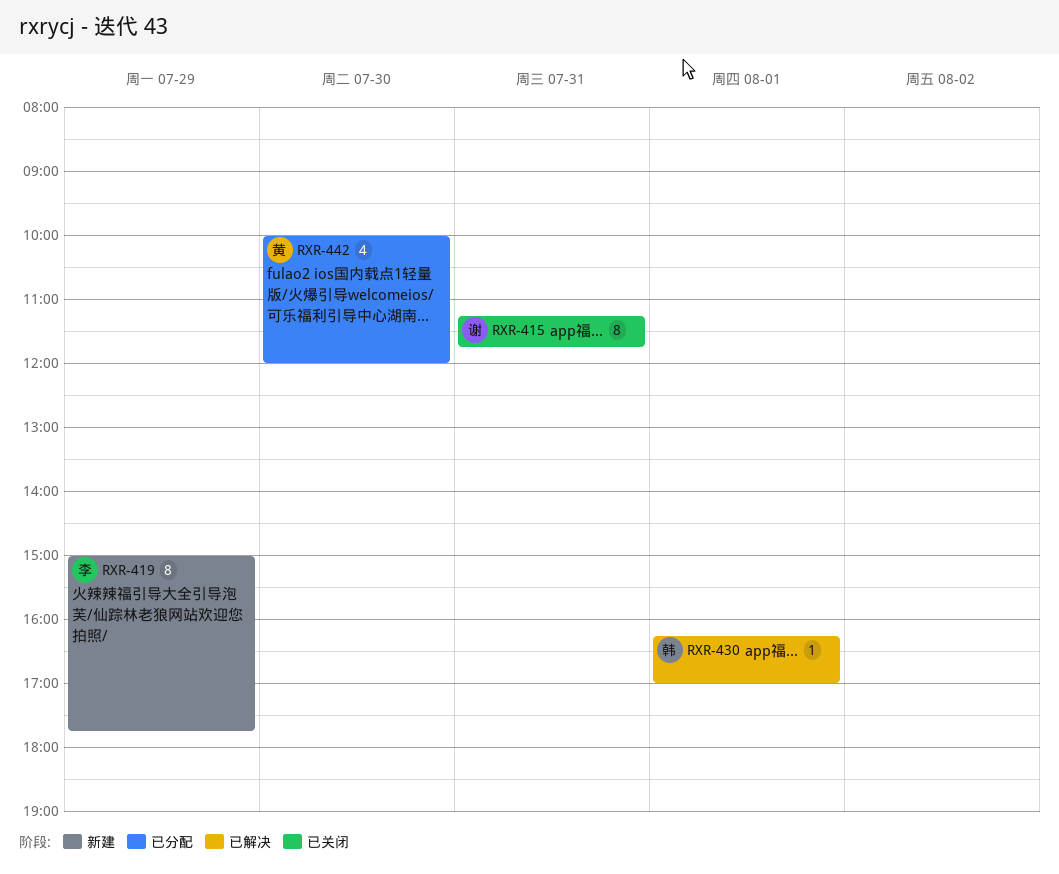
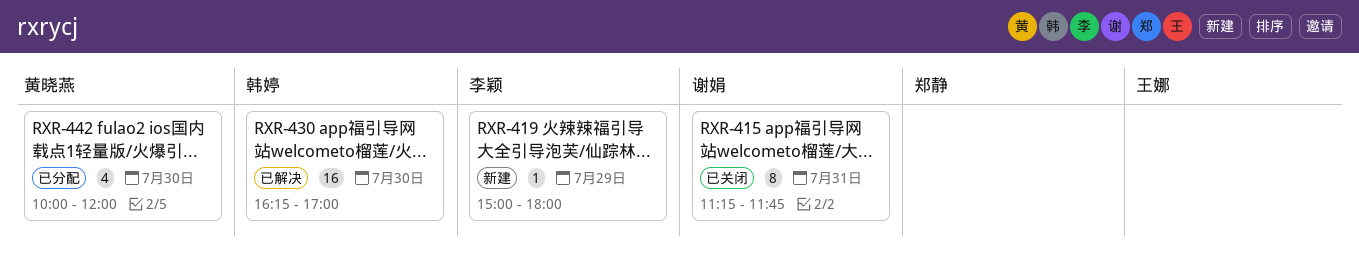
RXR-419, estimate: 8 -> 1
RXR-419, ends: 17:45 -> 18:00
RXR-430, estimate: 1 -> 16
RXR-430, day: Aug 1 -> Jul 30

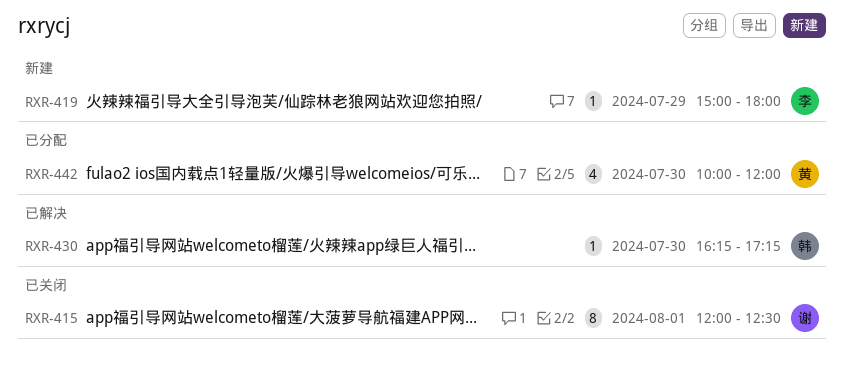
RXR-415, day: Jul 31 -> Aug 1
RXR-415, begins: 11:15 -> 12:00
RXR-415, ends: 11:45 -> 12:30
RXR-430, estimate: 16 -> 1
RXR-430, ends: 17:00 -> 17:15

